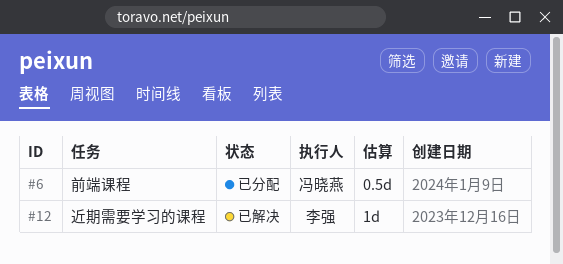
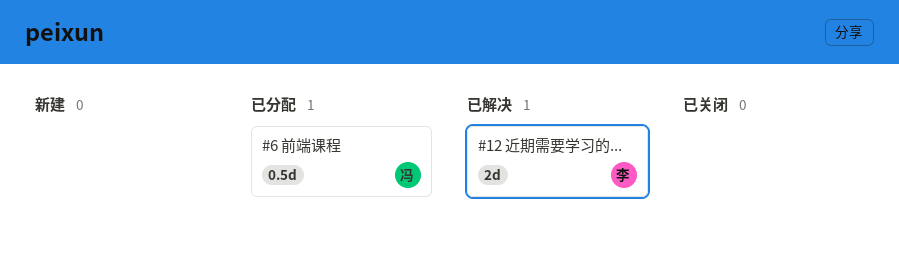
#12, estimate: 1d -> 2d

